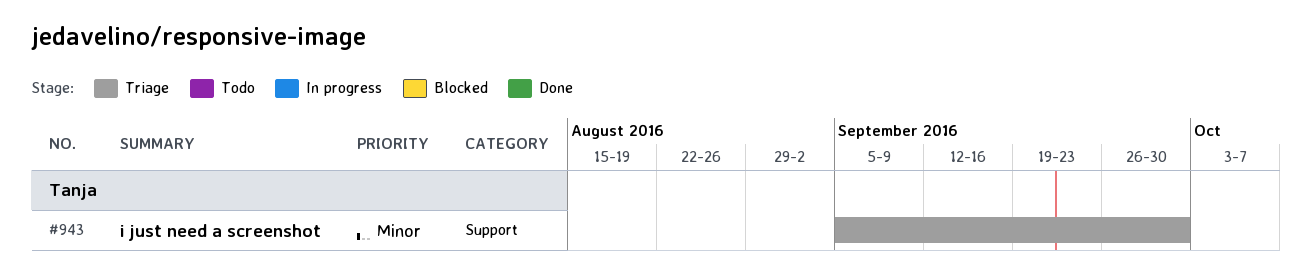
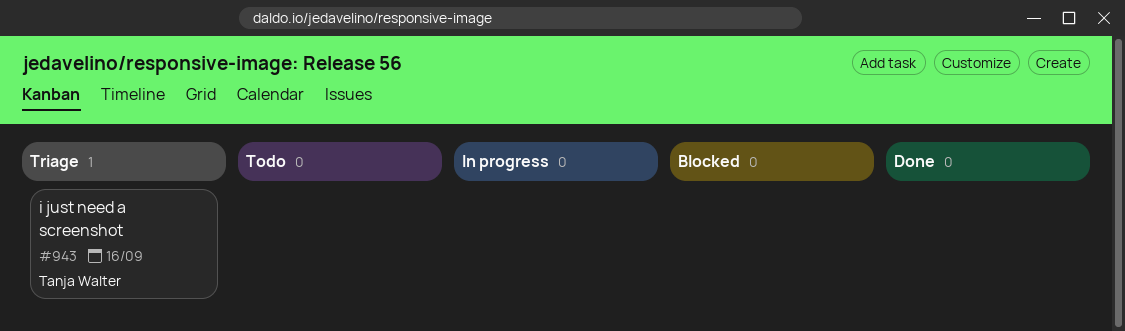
#943, due: Sep 30 -> Sep 16

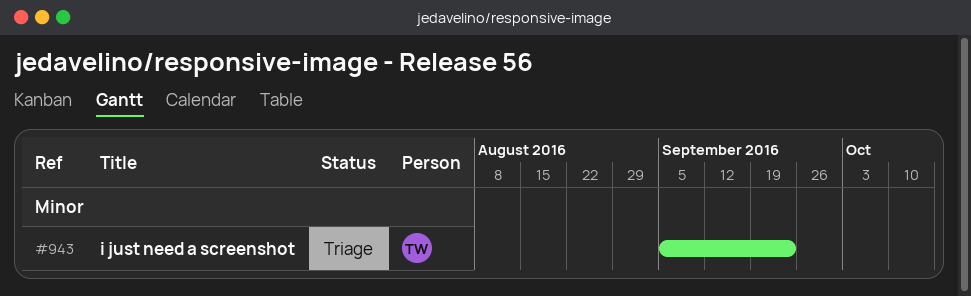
#943, due: Sep 16 -> Sep 23

